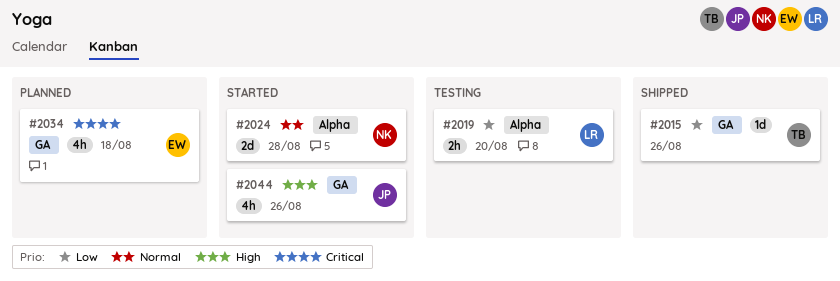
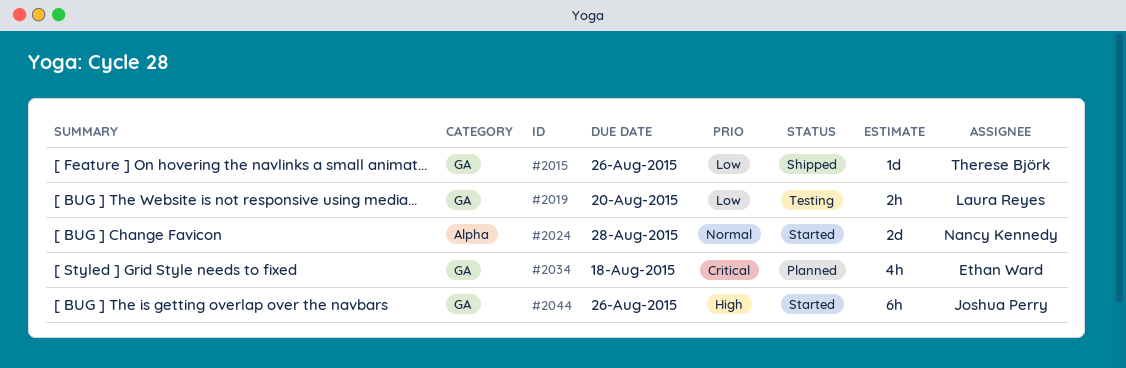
#2019, label: Alpha -> GA
#2044, estimate: 4h -> 6h

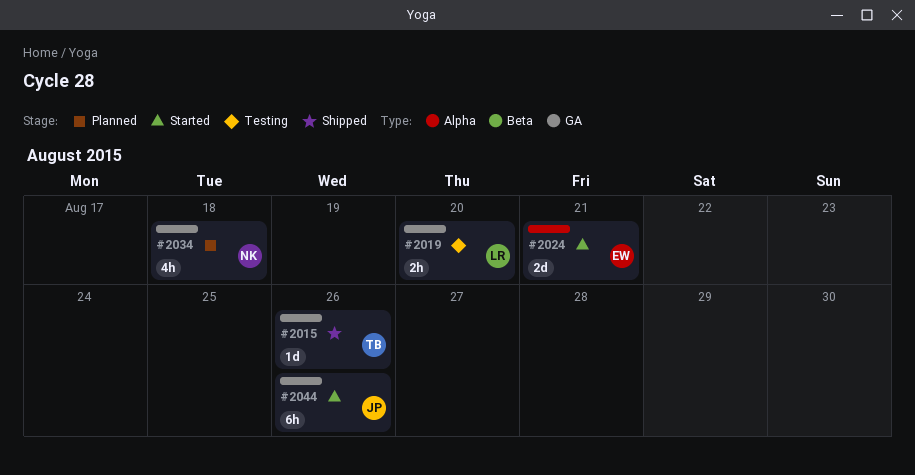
#2024, owner: Nancy Kennedy -> Ethan Ward
#2024, due: Aug 28 -> Aug 21
#2034, owner: Ethan Ward -> Nancy Kennedy

